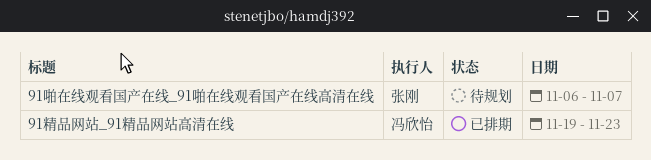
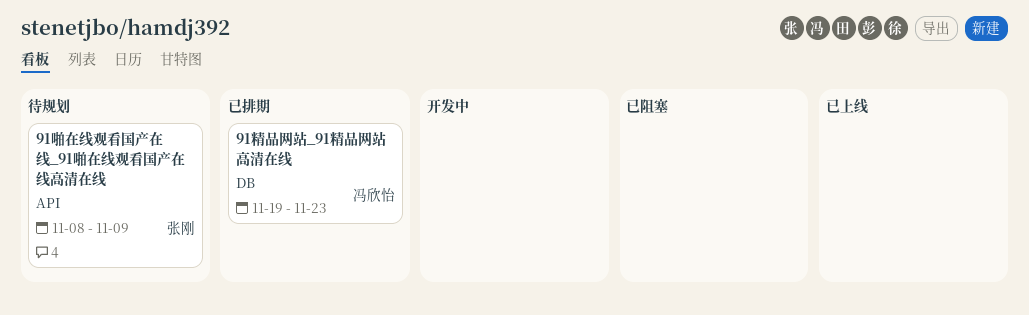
91啪在线观看国产在线_91啪在线观看国产在线高清在线, start: Nov 6 -> Nov 8
91啪在线观看国产在线_91啪在线观看国产在线高清在线, due: Nov 7 -> Nov 9

